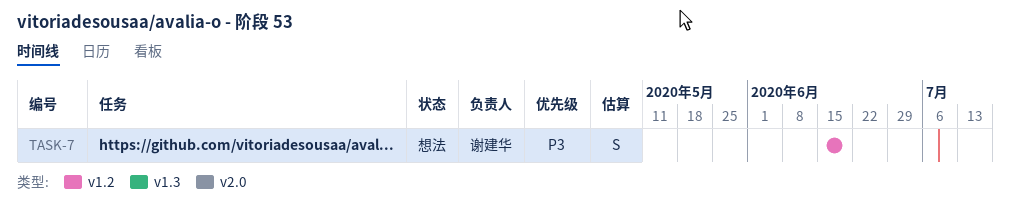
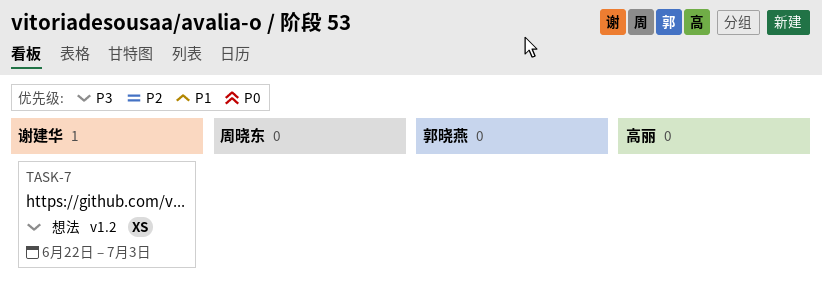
TASK-7, estimate: S -> XS
TASK-7, start: Jun 15 -> Jun 22
TASK-7, due: Jun 19 -> Jul 3

